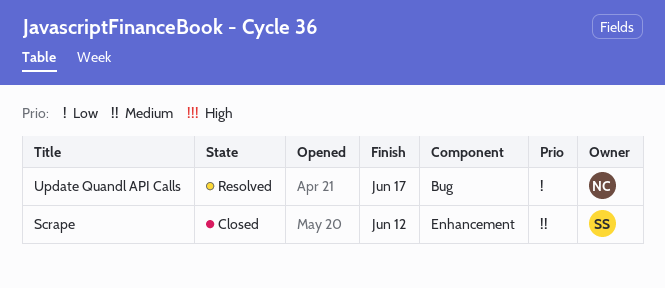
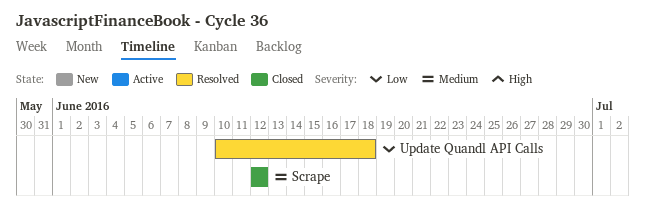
Update Quandl API Calls, due: Jun 17 -> Jun 18

